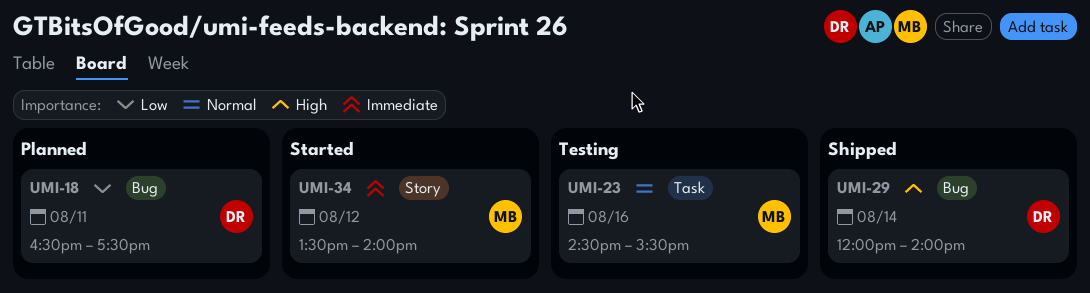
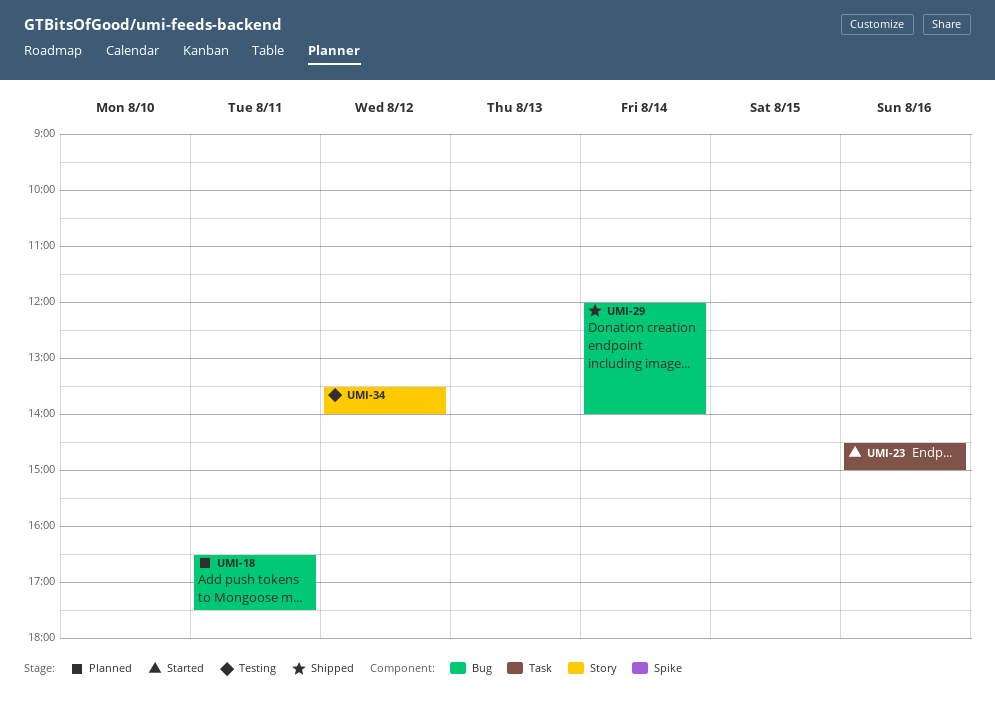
UMI-23, status: Testing -> Started
UMI-23, ends: 15:30 -> 15:00
UMI-34, status: Started -> Testing

